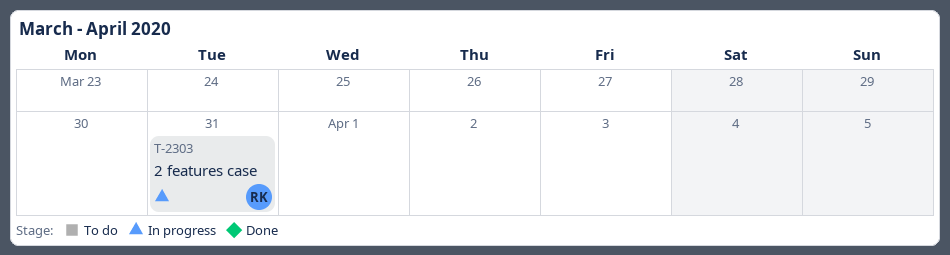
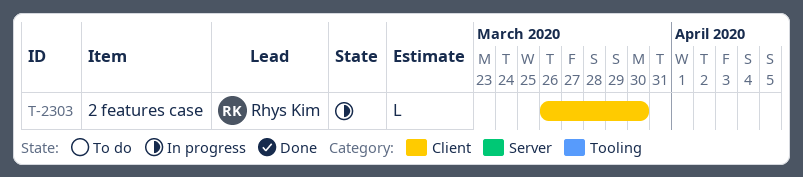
T-2303, due: Mar 31 -> Mar 30

